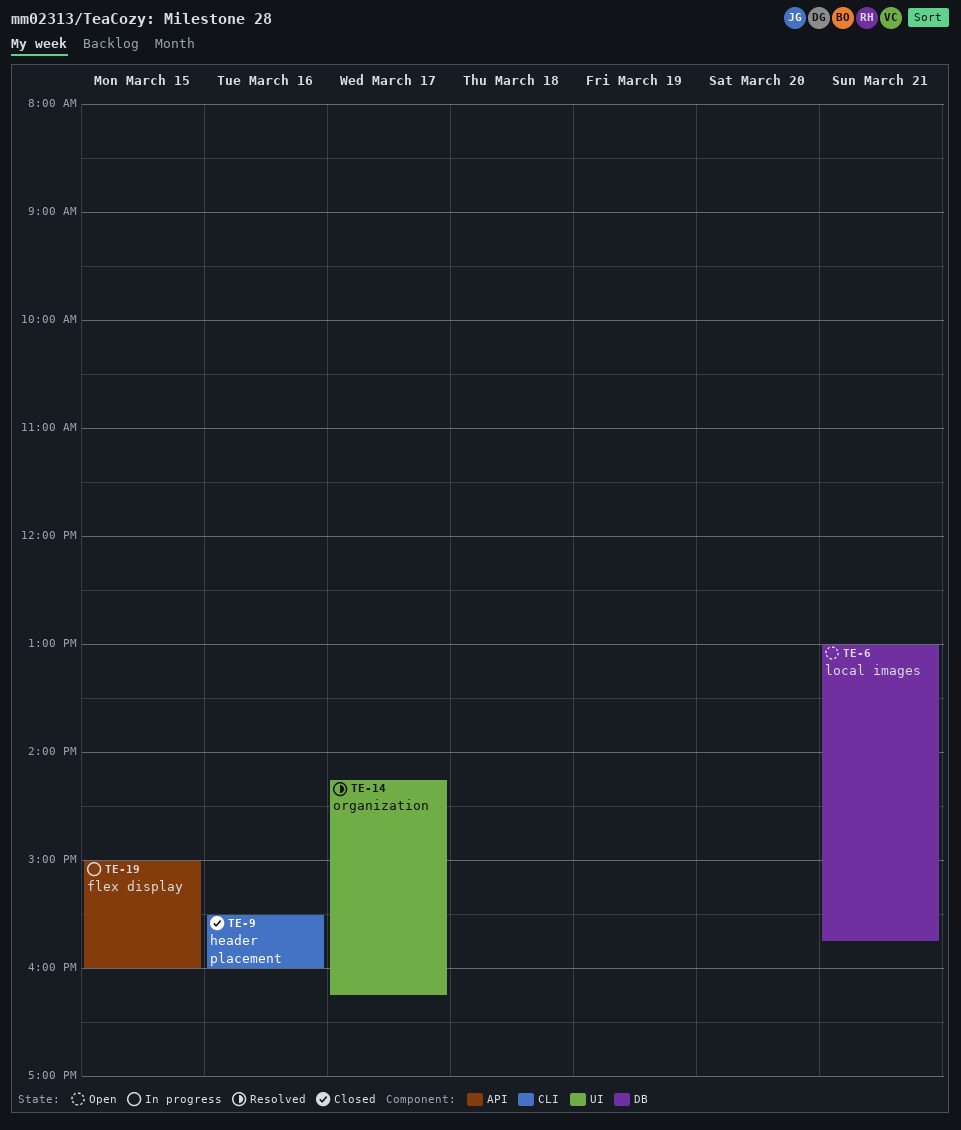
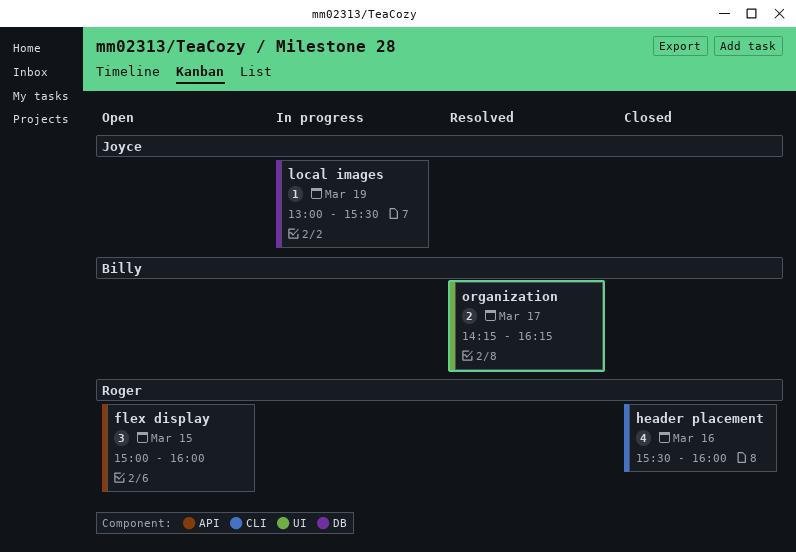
flex display, status: In progress -> Open
local images, status: Open -> In progress
local images, day: Mar 21 -> Mar 19
local images, ends: 15:45 -> 15:30

